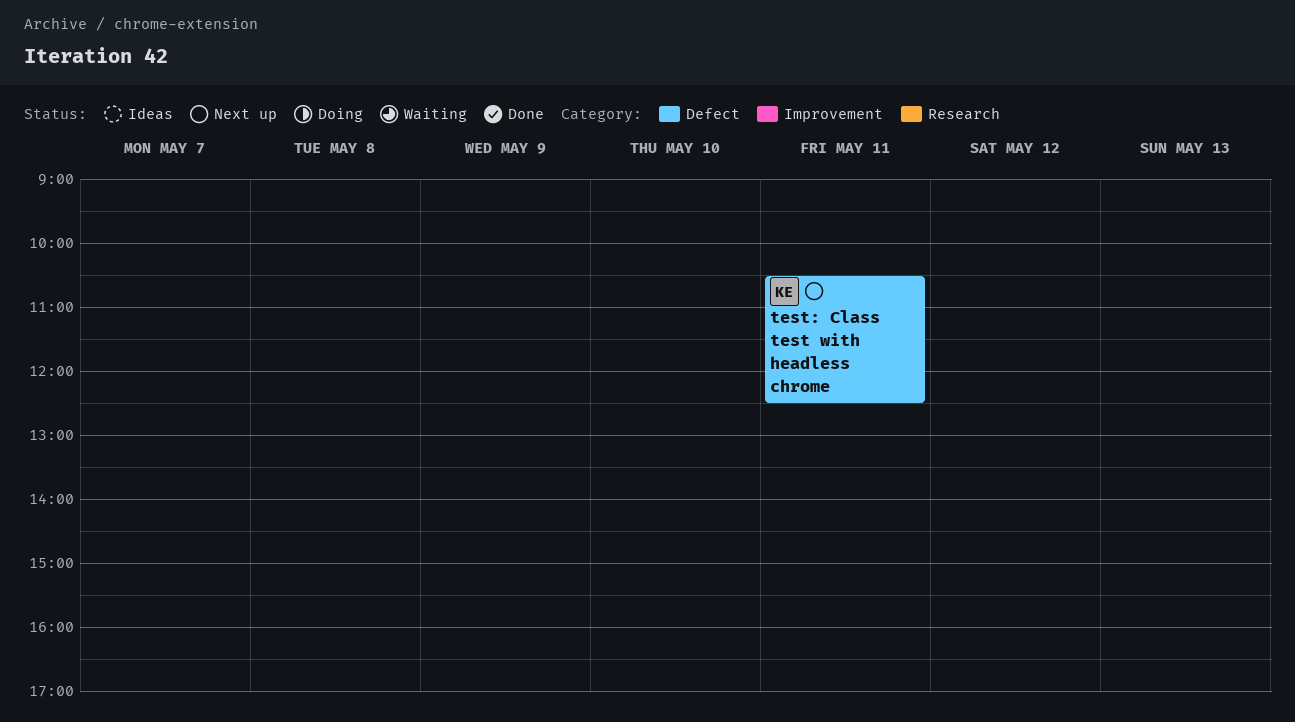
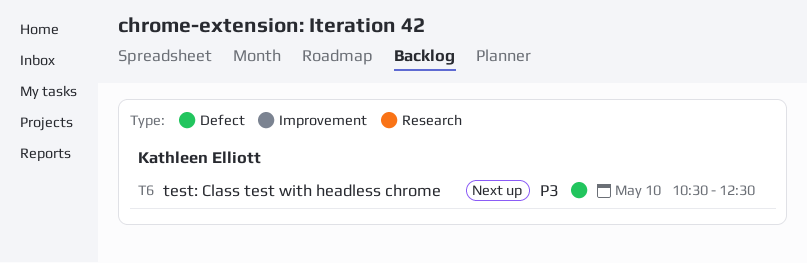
test: Class test with headless chrome, day: May 11 -> May 10

